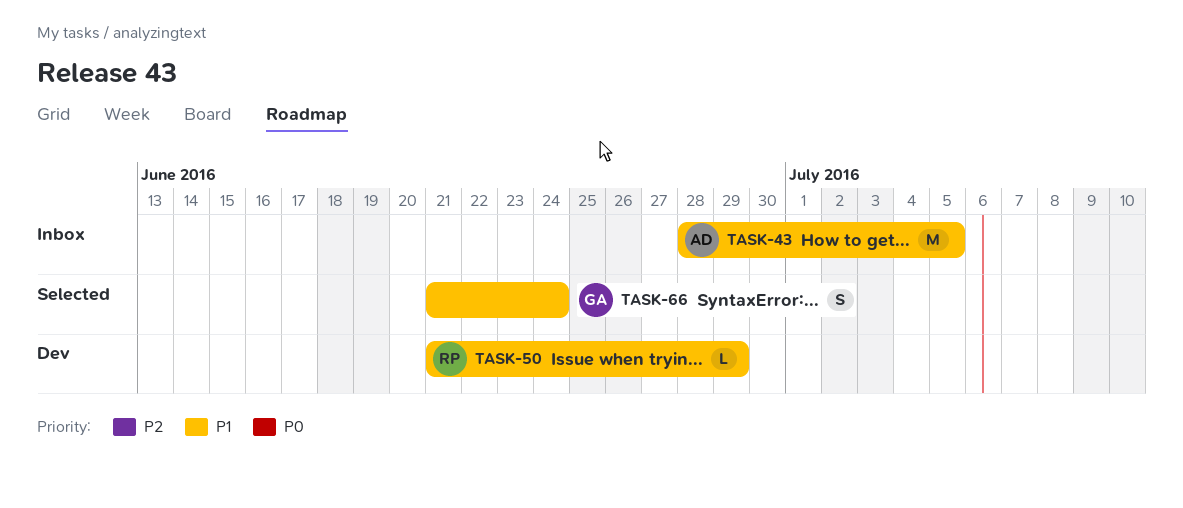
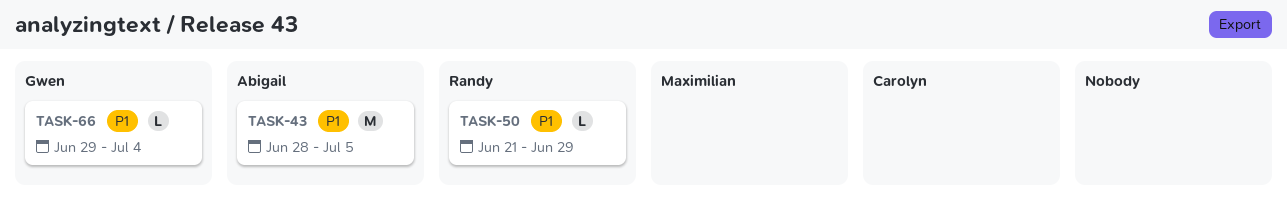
TASK-66, estimate: S -> L
TASK-66, start: Jun 21 -> Jun 29
TASK-66, due: Jun 24 -> Jul 4

